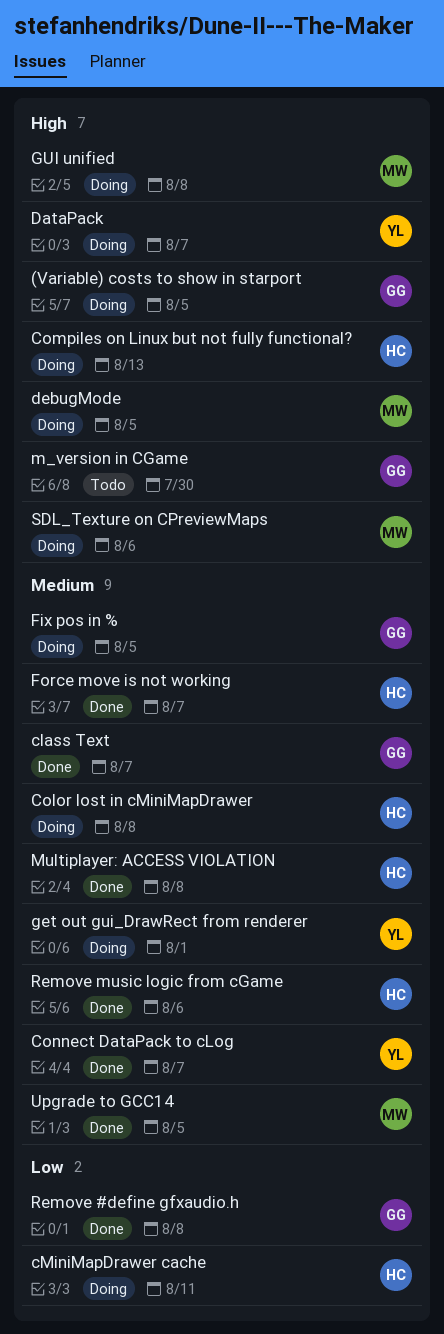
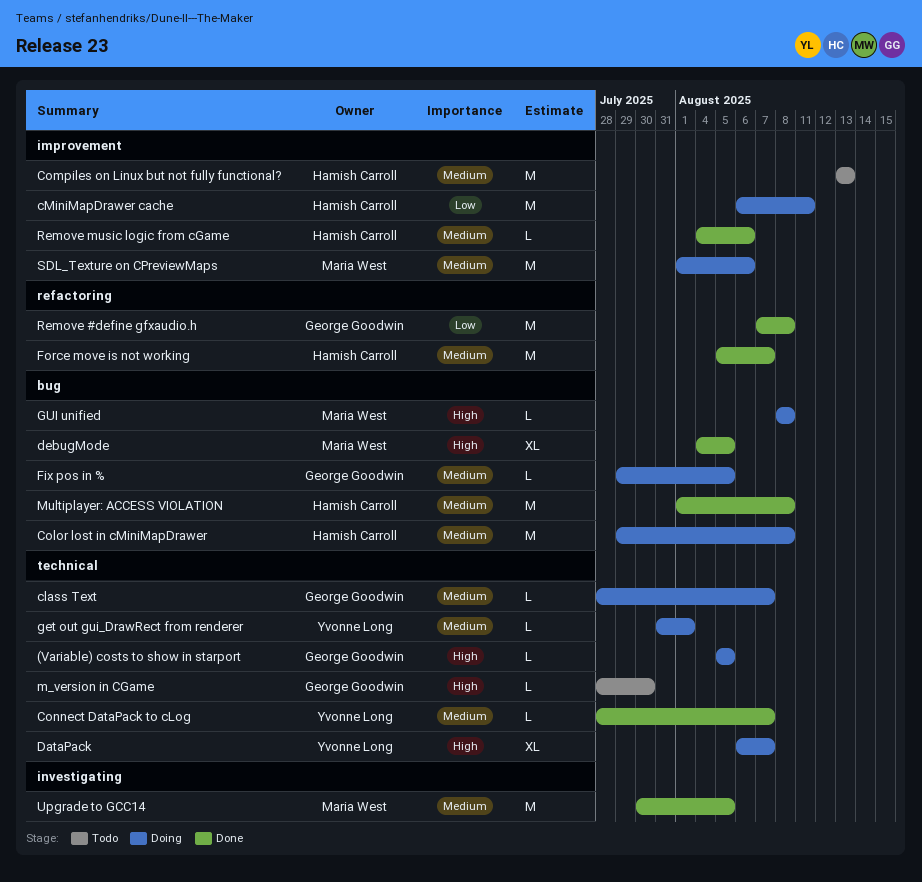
class Text, status: Done -> Doing
Compiles on Linux but not fully functional?, status: Doing -> Todo
Compiles on Linux but not fully functional?, priority: High -> Medium
debugMode, status: Doing -> Done
SDL_Texture on CPreviewMaps, priority: High -> Medium

